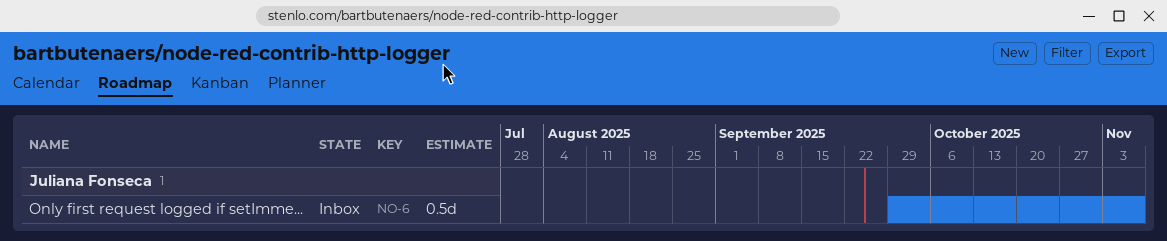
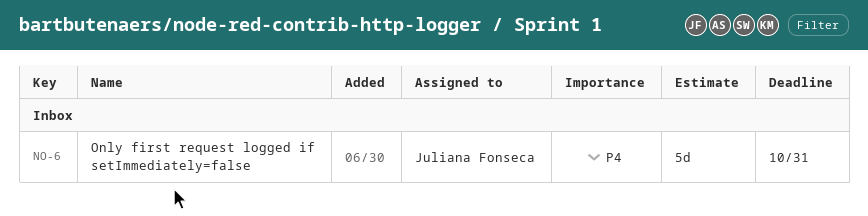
NO-6, estimate: 0.5d -> 5d
NO-6, due: Nov 7 -> Oct 31

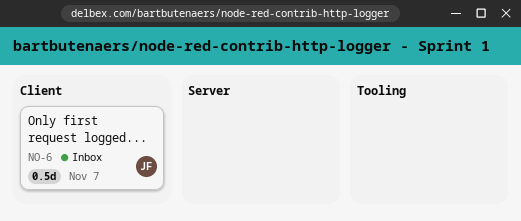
NO-6, estimate: 5d -> 0.5d
NO-6, due: Oct 31 -> Nov 7

